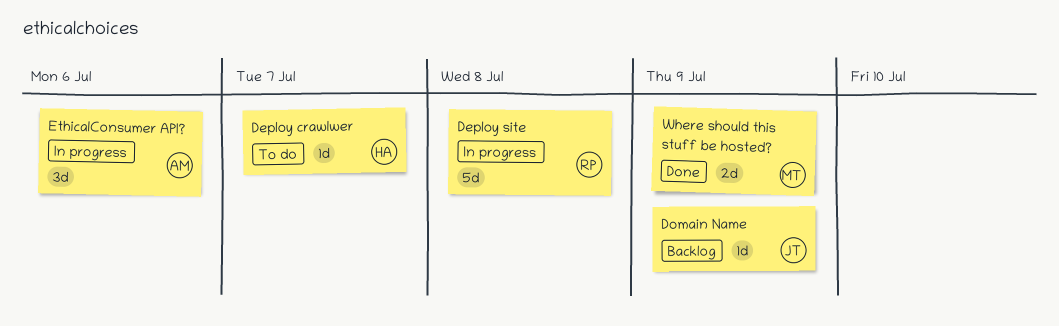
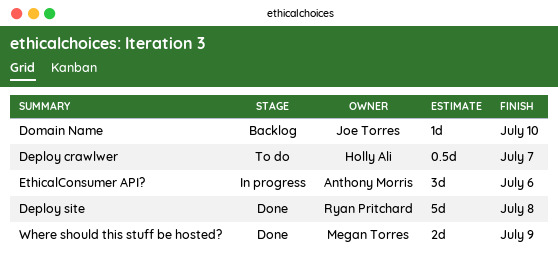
Deploy crawlwer, estimate: 1d -> 0.5d
Deploy site, status: In progress -> Done
Domain Name, due: Jul 9 -> Jul 10

